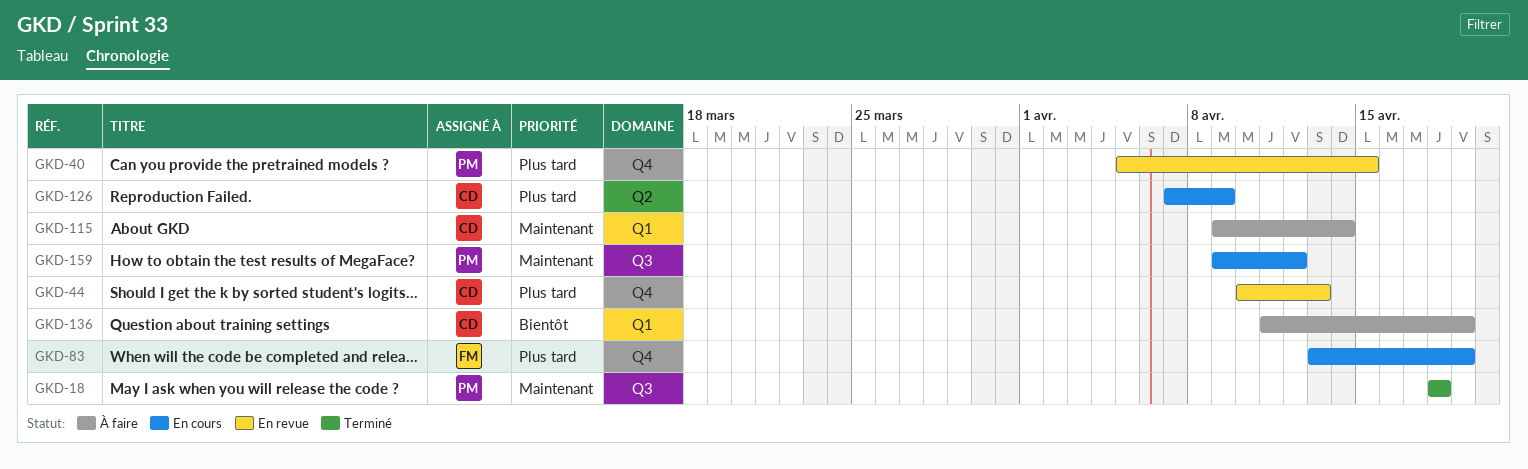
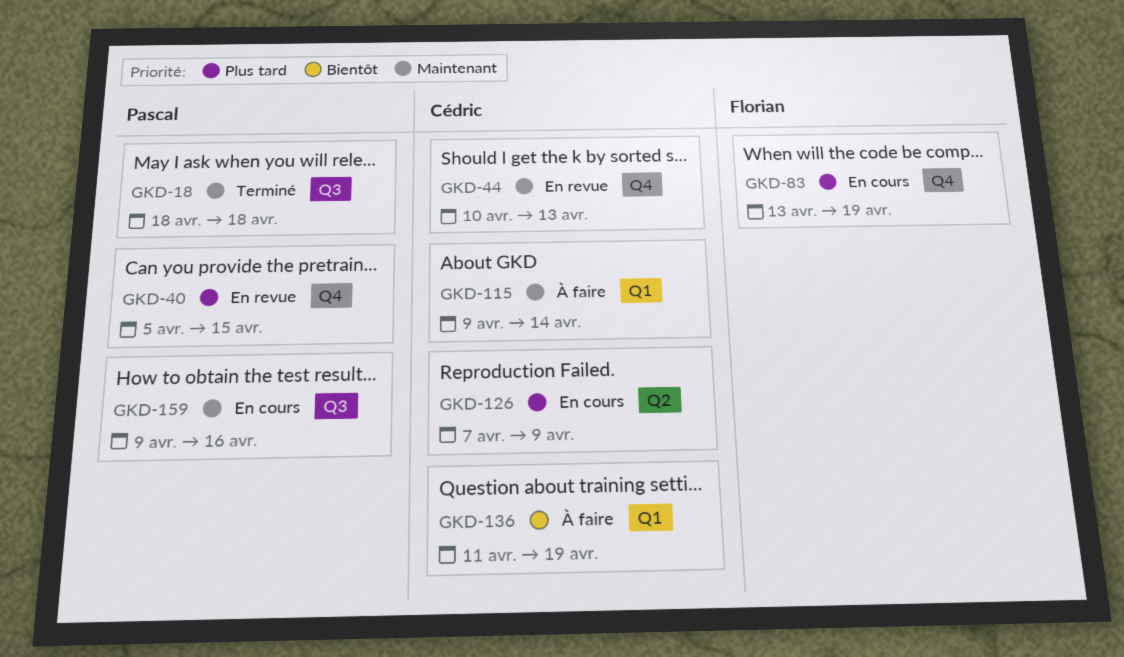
GKD-44, priority: Plus tard -> Maintenant
GKD-159, due: Apr 12 -> Apr 16

